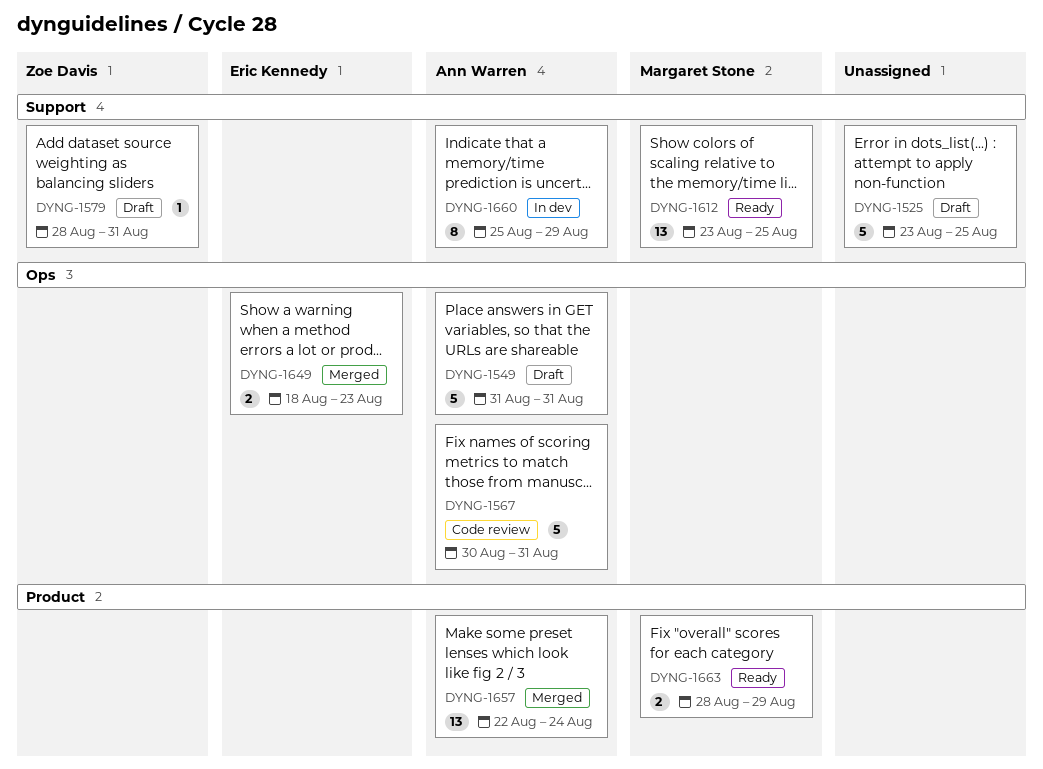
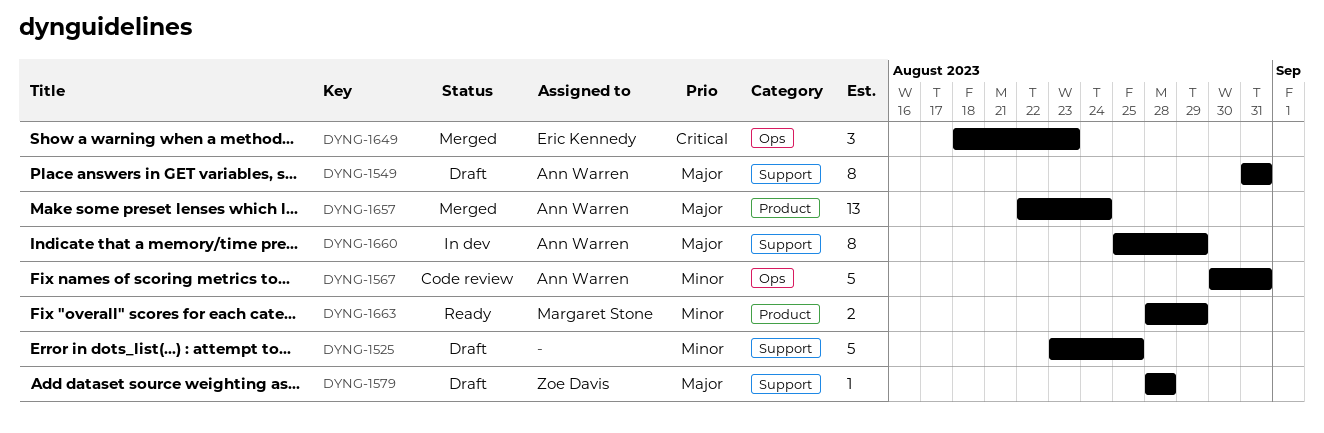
DYNG-1549, label: Ops -> Support
DYNG-1549, estimate: 5 -> 8
DYNG-1579, due: Aug 31 -> Aug 28
DYNG-1612: present -> none
DYNG-1649, estimate: 2 -> 3

